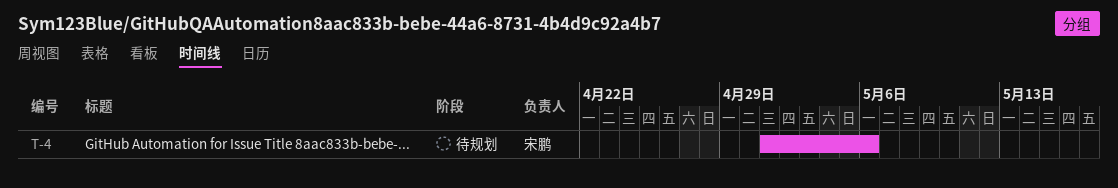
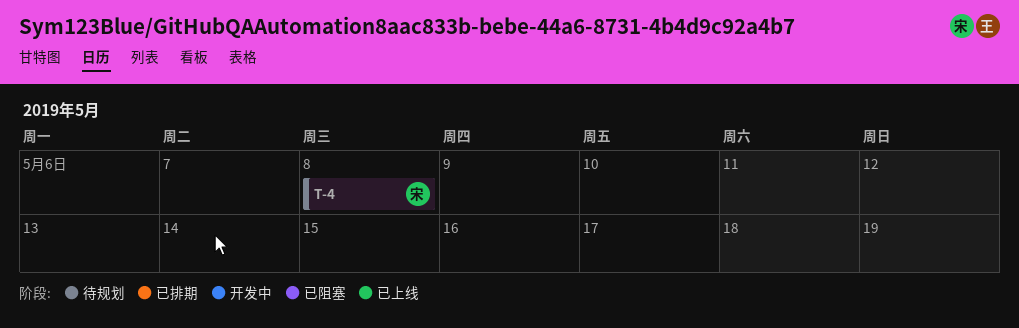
T-4, due: May 6 -> May 8

